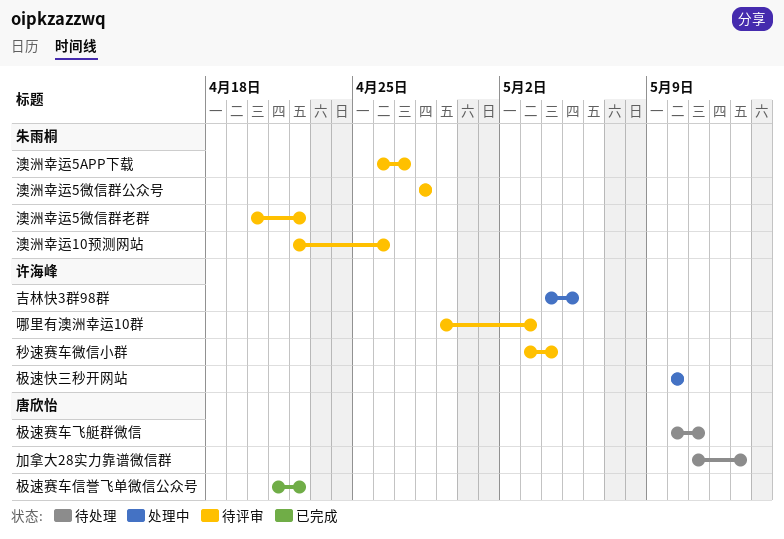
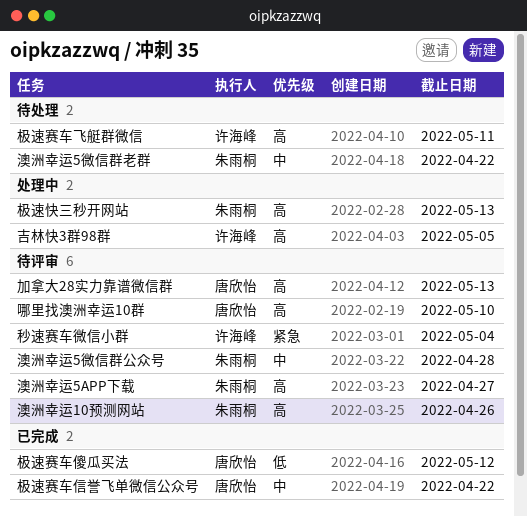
加拿大28实力靠谱微信群, status: 待处理 -> 待评审
哪里找澳洲幸运10群: none -> present
哪里有澳洲幸运10群: present -> none
极速快三秒开网站, owner: 许海峰 -> 朱雨桐
极速快三秒开网站, due: May 10 -> May 13
极速赛车傻瓜买法: none -> present
极速赛车飞艇群微信, owner: 唐欣怡 -> 许海峰
澳洲幸运5微信群老群, status: 待评审 -> 待处理

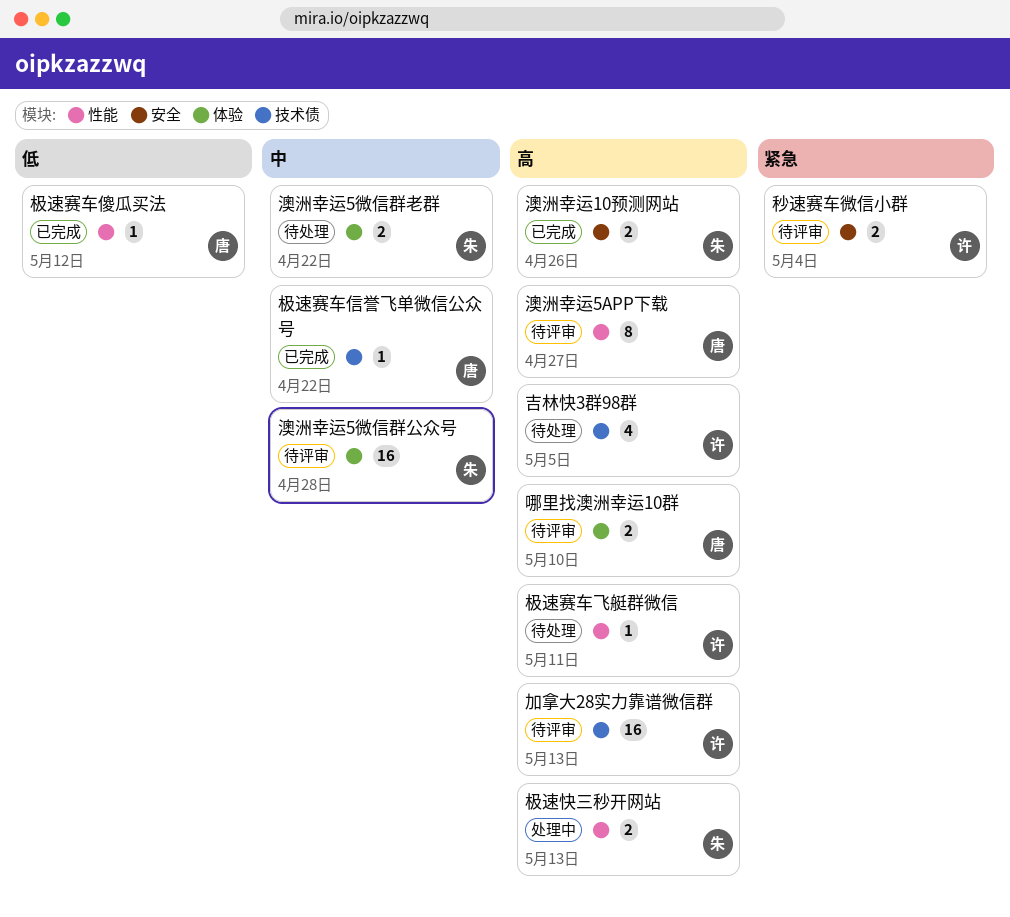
加拿大28实力靠谱微信群, owner: 唐欣怡 -> 许海峰
吉林快3群98群, status: 处理中 -> 待处理
澳洲幸运10预测网站, status: 待评审 -> 已完成
澳洲幸运5APP下载, owner: 朱雨桐 -> 唐欣怡

